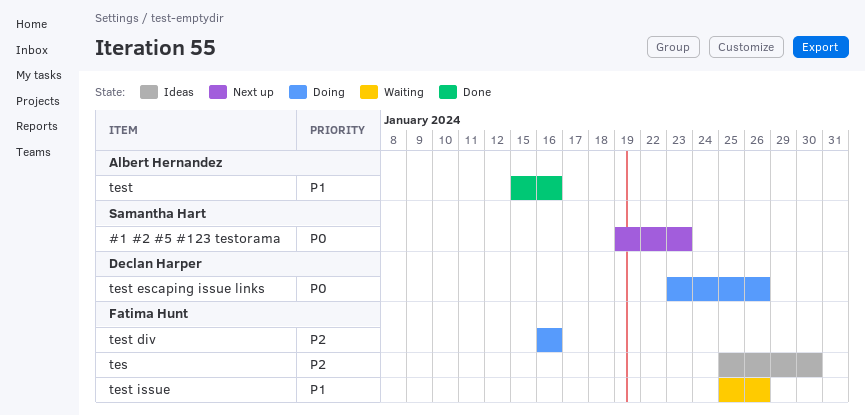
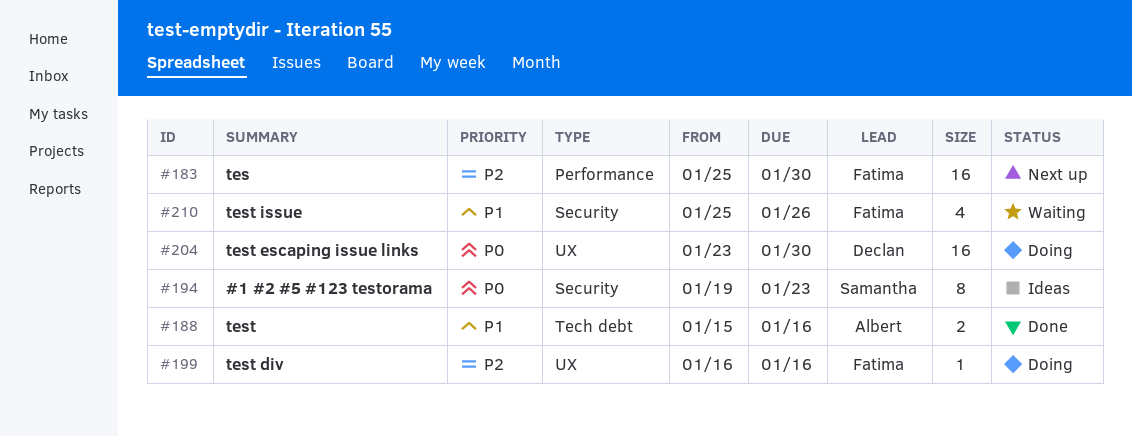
#1 #2 #5 #123 testorama, status: Next up -> Ideas
tes, status: Ideas -> Next up
test escaping issue links, due: Jan 26 -> Jan 30

